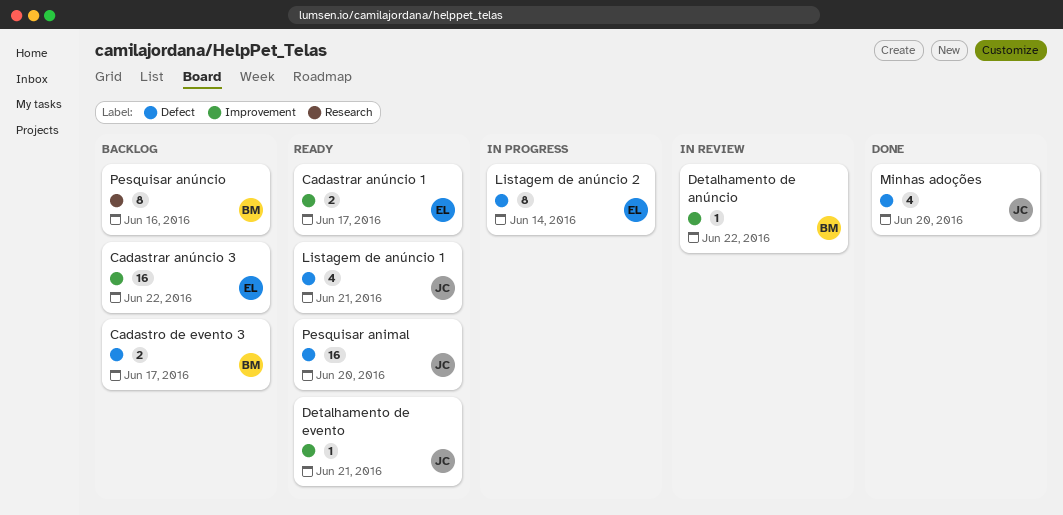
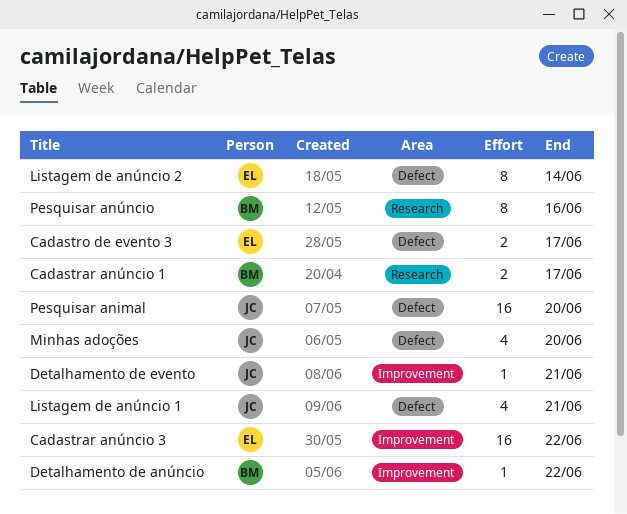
Cadastrar anúncio 1, owner: EL -> BM
Cadastrar anúncio 1, label: Improvement -> Research
Cadastro de evento 3, owner: BM -> EL

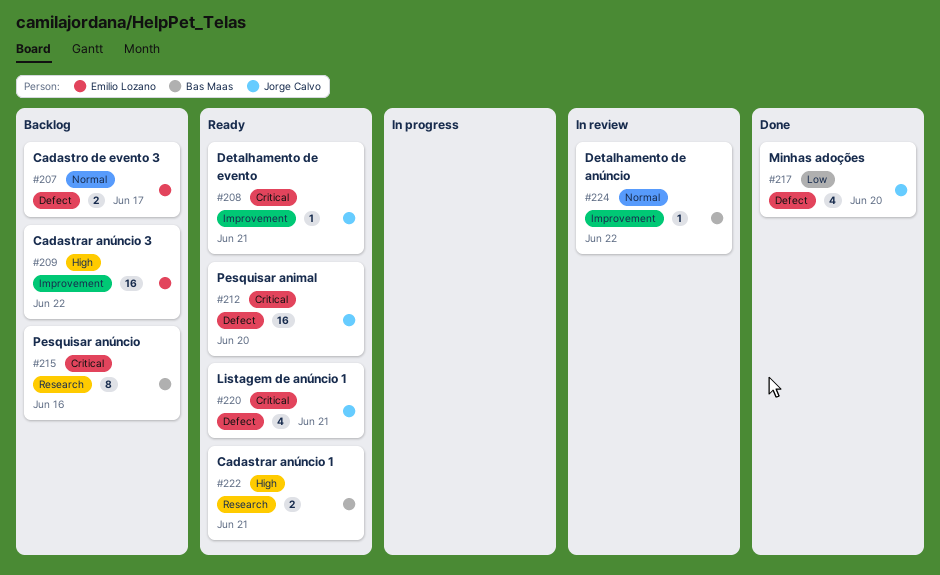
Cadastrar anúncio 1, due: Jun 17 -> Jun 21
Listagem de anúncio 2: present -> none

